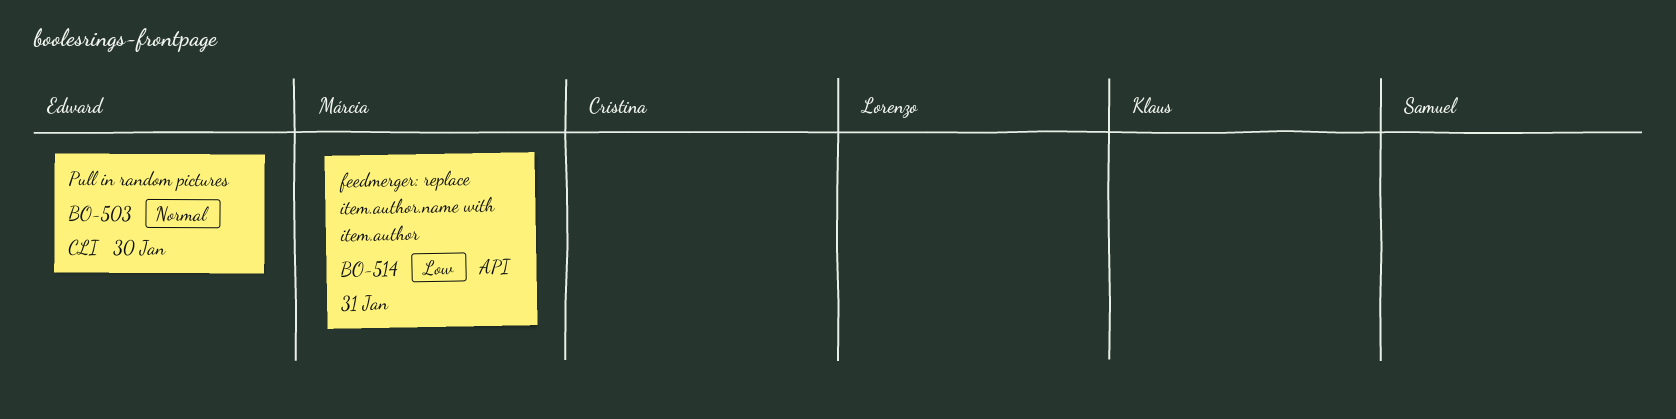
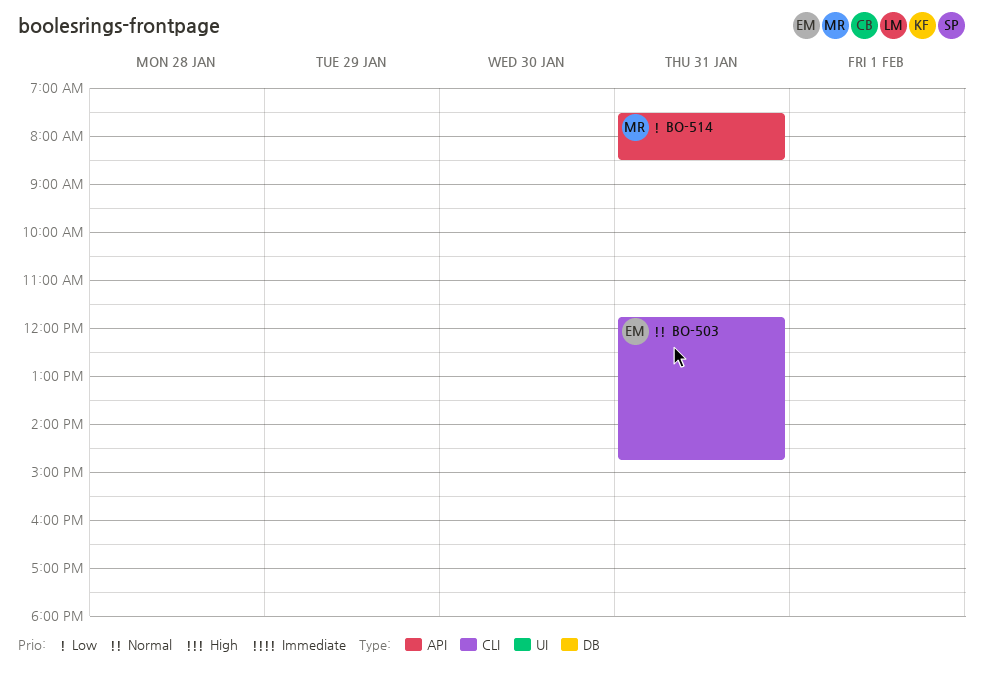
BO-503, day: Jan 30 -> Jan 31

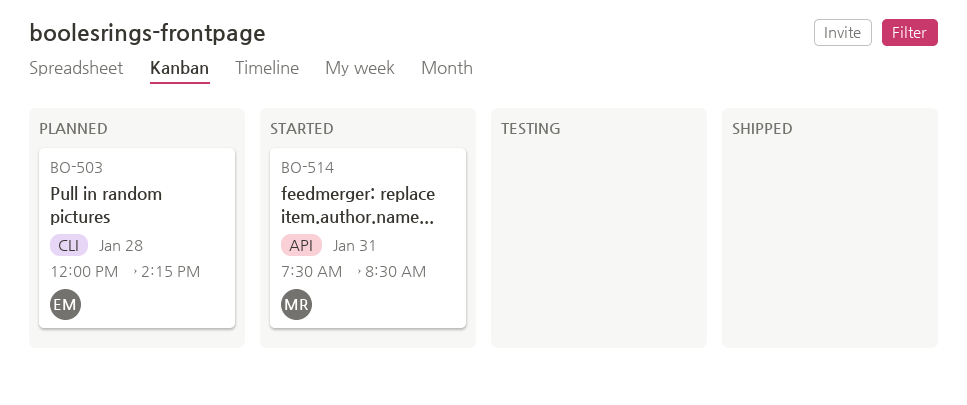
BO-503, day: Jan 31 -> Jan 28
BO-503, begins: 11:45 -> 12:00
BO-503, ends: 14:45 -> 14:15

